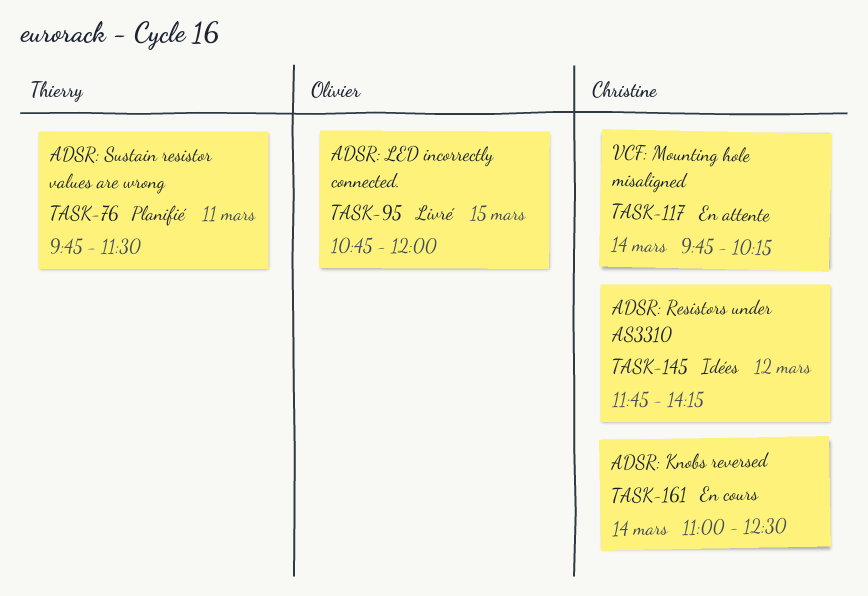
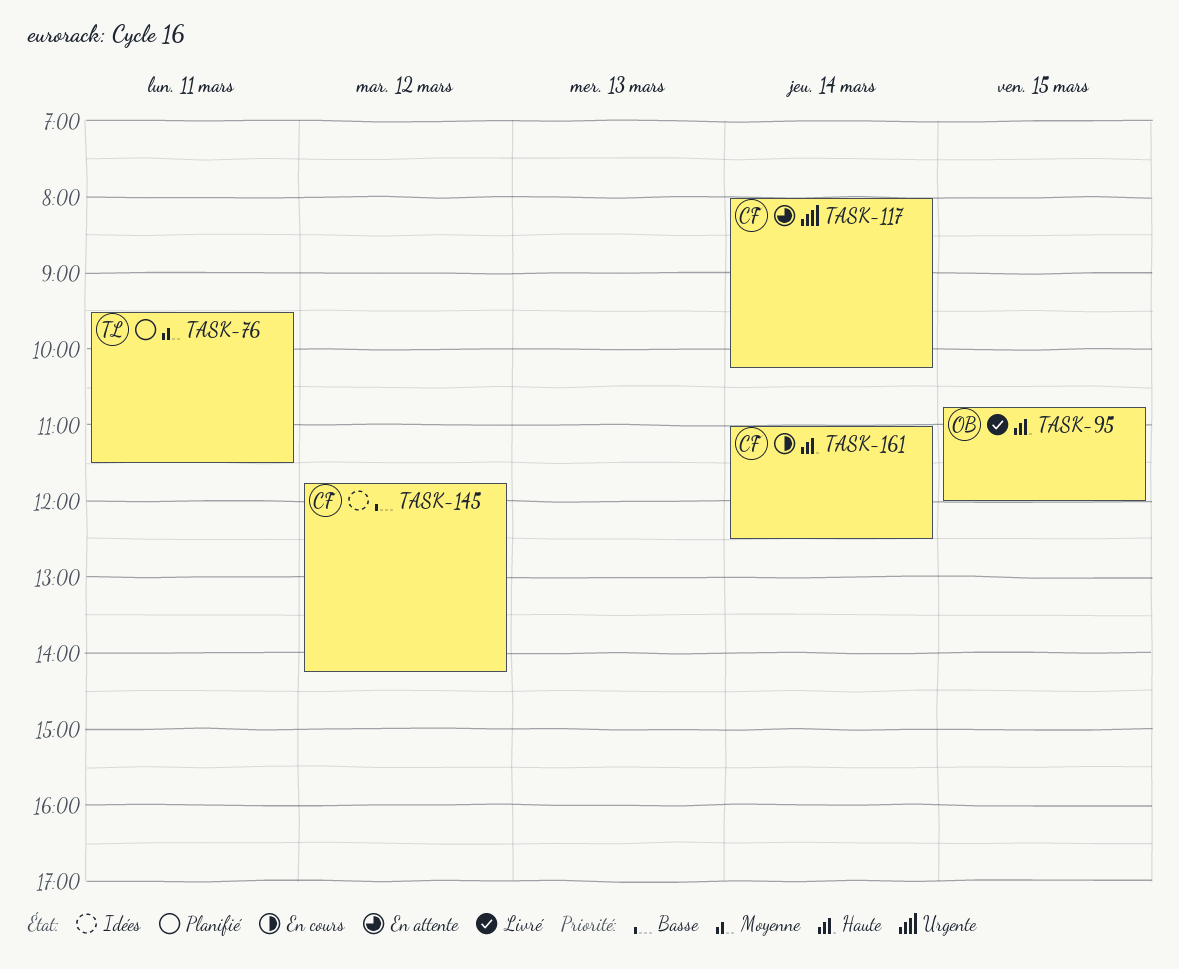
TASK-76, begins: 09:45 -> 09:30
TASK-117, begins: 09:45 -> 08:00

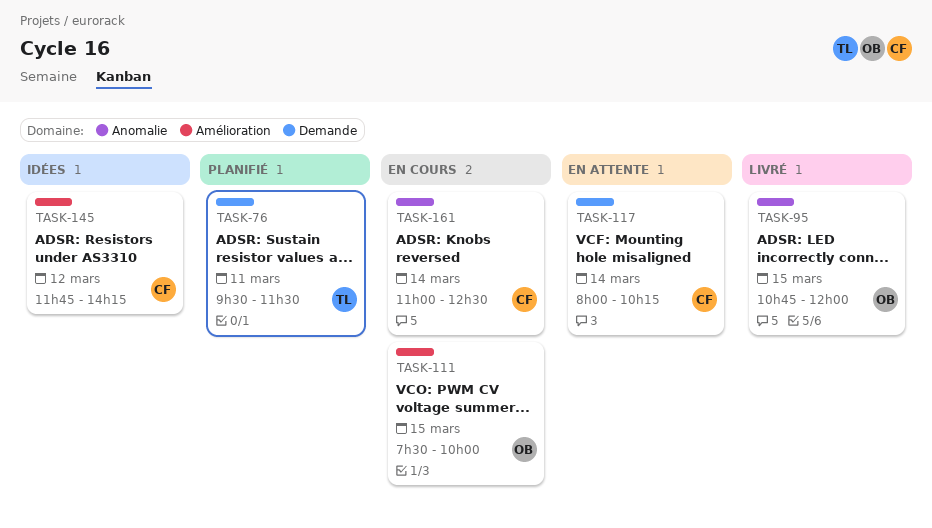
TASK-111: none -> present

